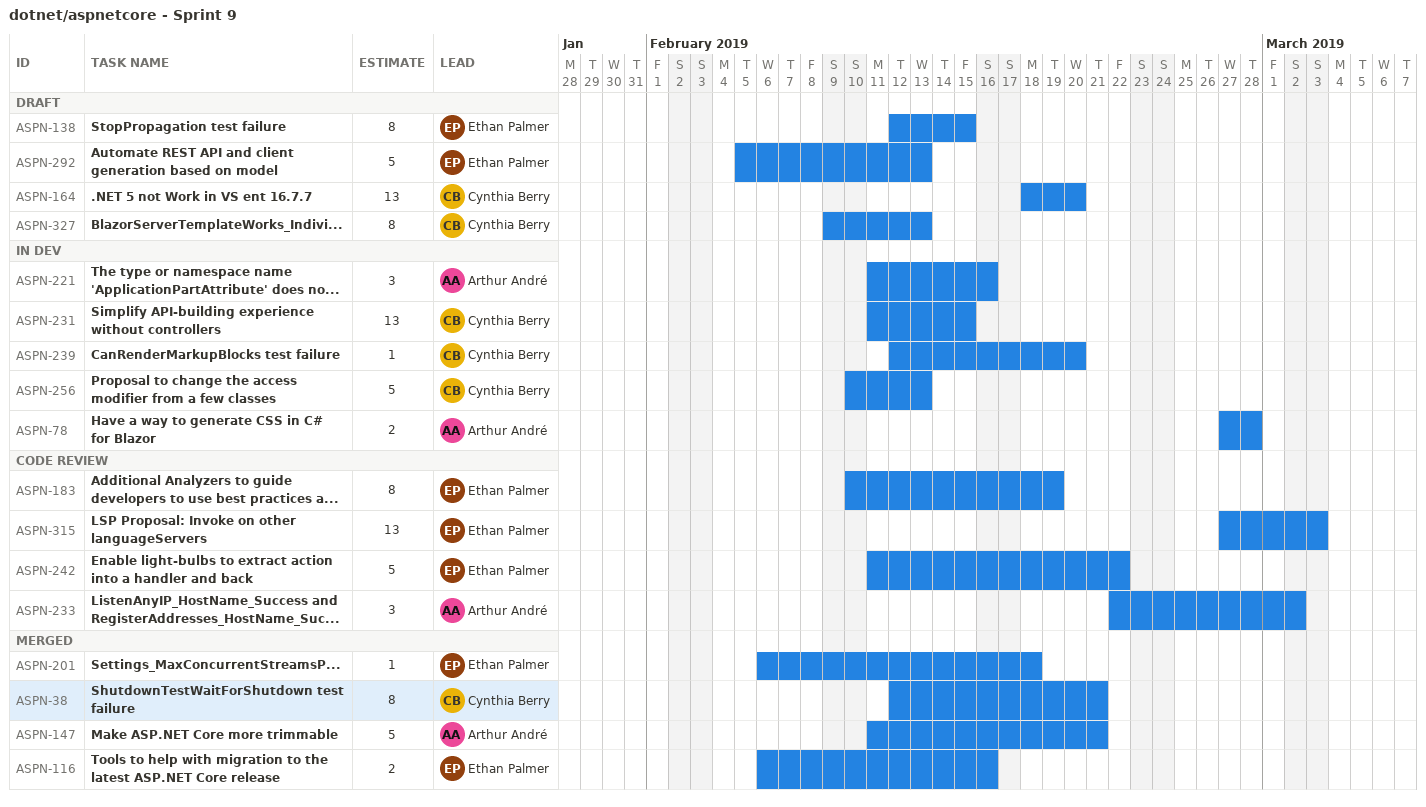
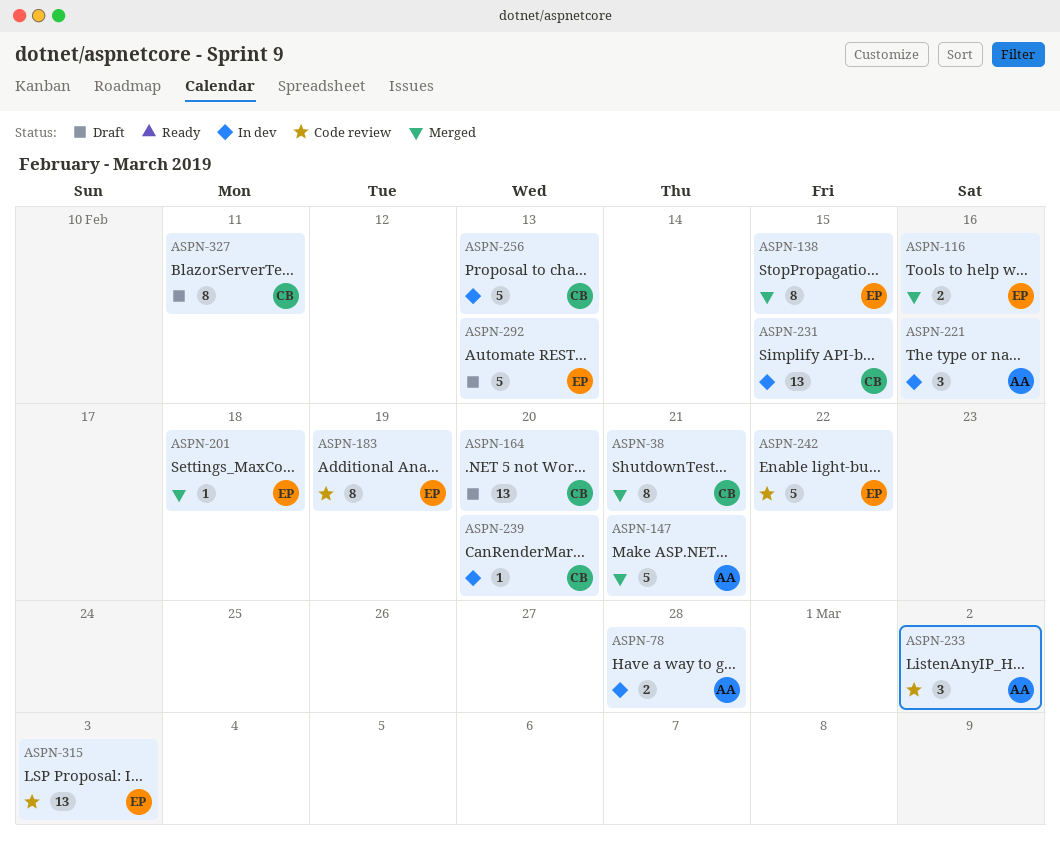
ASPN-138, status: Draft -> Merged
ASPN-327, due: Feb 13 -> Feb 11

